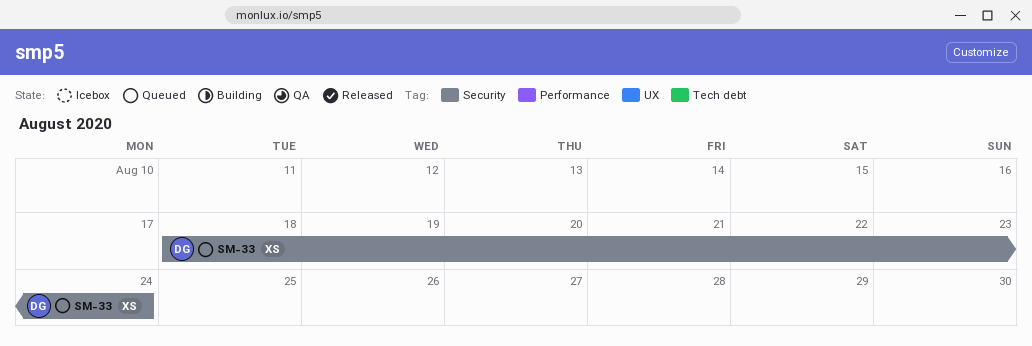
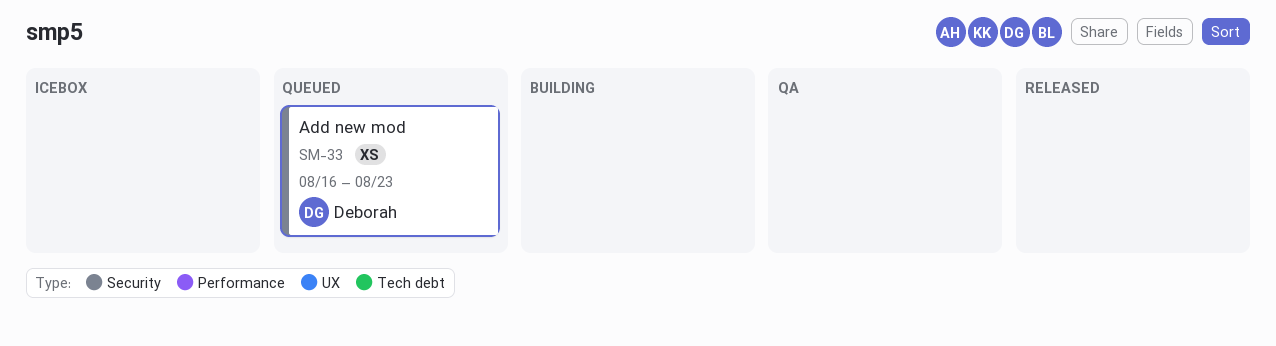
SM-33, start: Aug 18 -> Aug 16
SM-33, due: Aug 24 -> Aug 23

